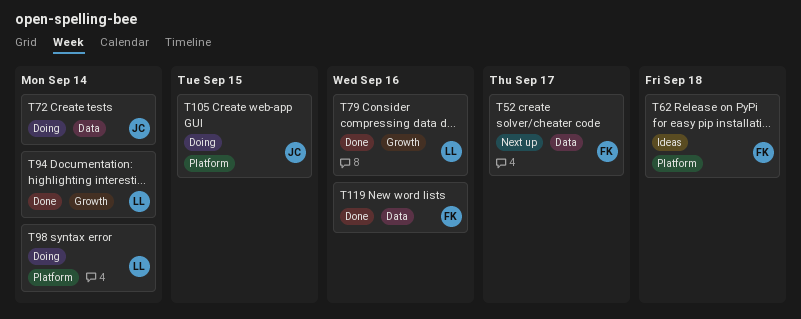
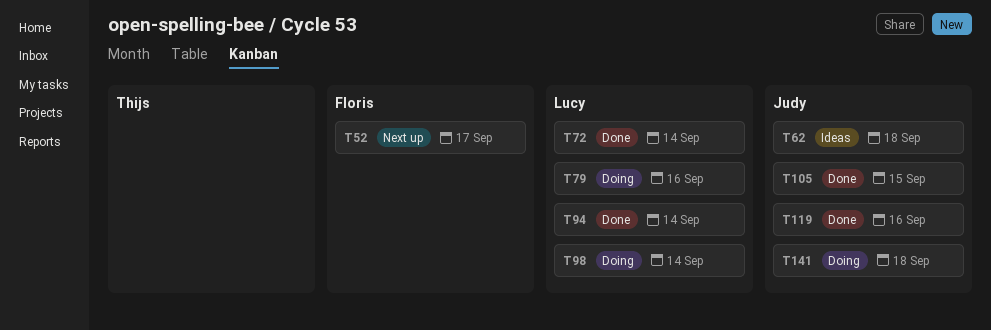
T62, owner: Floris -> Judy
T72, status: Doing -> Done
T72, owner: Judy -> Lucy
T79, status: Done -> Doing
T105, status: Doing -> Done
T119, owner: Floris -> Judy
T141: none -> present

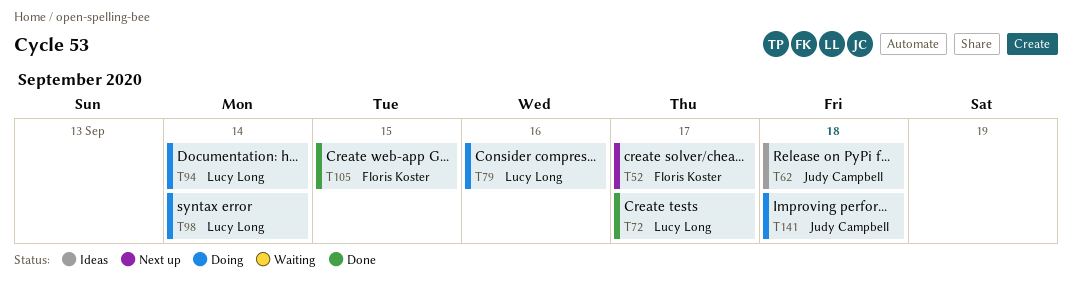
T72, due: Sep 14 -> Sep 17
T94, status: Done -> Doing
T105, owner: Judy Campbell -> Floris Koster
T119: present -> none

